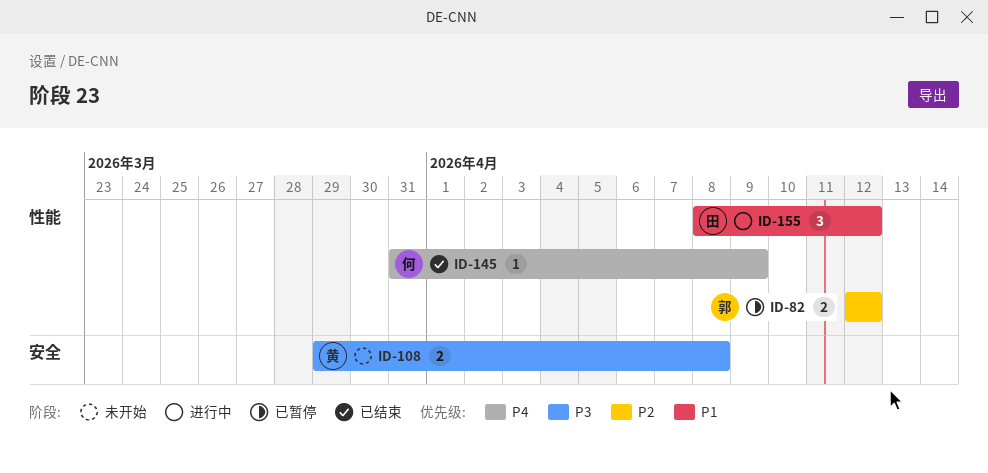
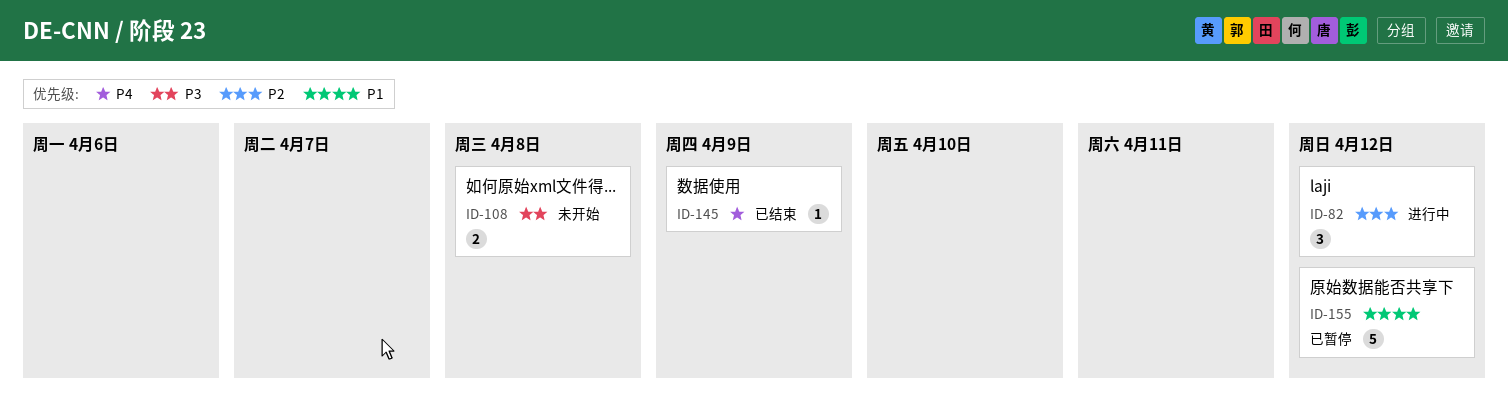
ID-82, status: 已暂停 -> 进行中
ID-82, estimate: 2 -> 3
ID-155, status: 进行中 -> 已暂停
ID-155, estimate: 3 -> 5

